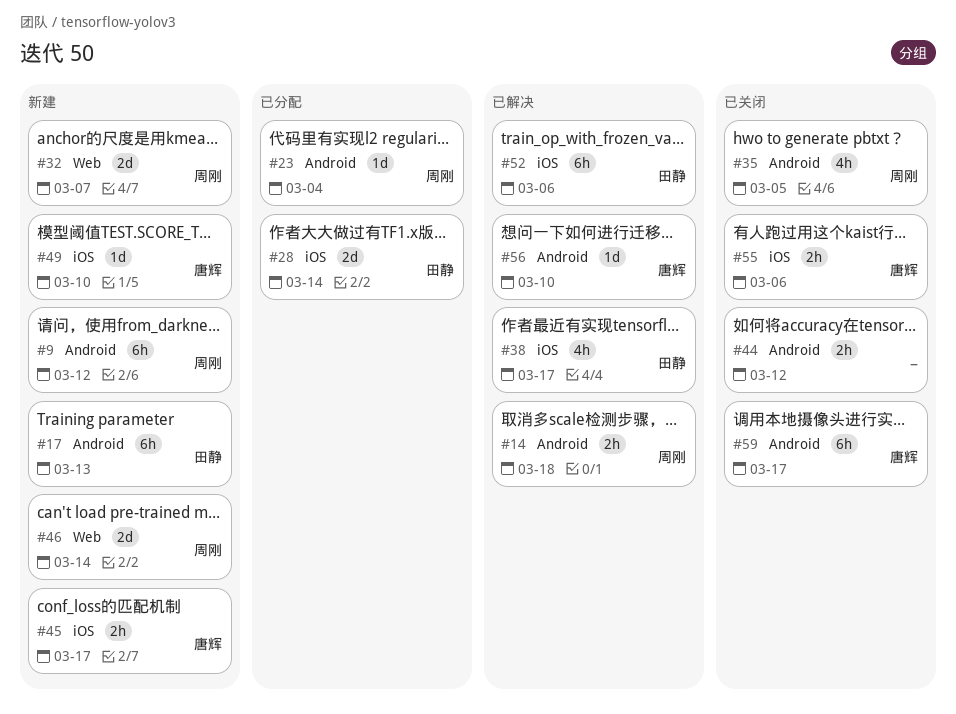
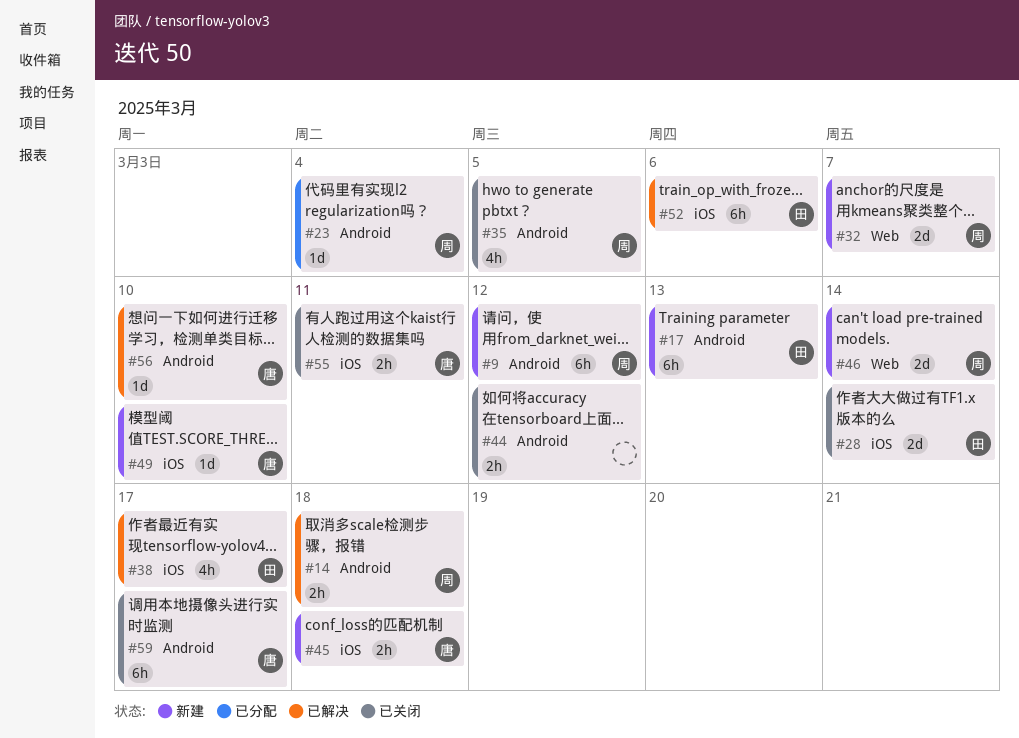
#28, status: 已分配 -> 已关闭
#45, due: Mar 17 -> Mar 18
#55, due: Mar 6 -> Mar 11

